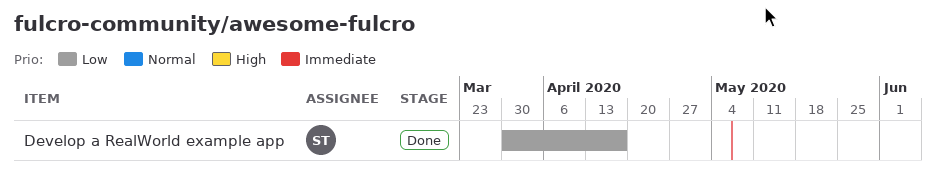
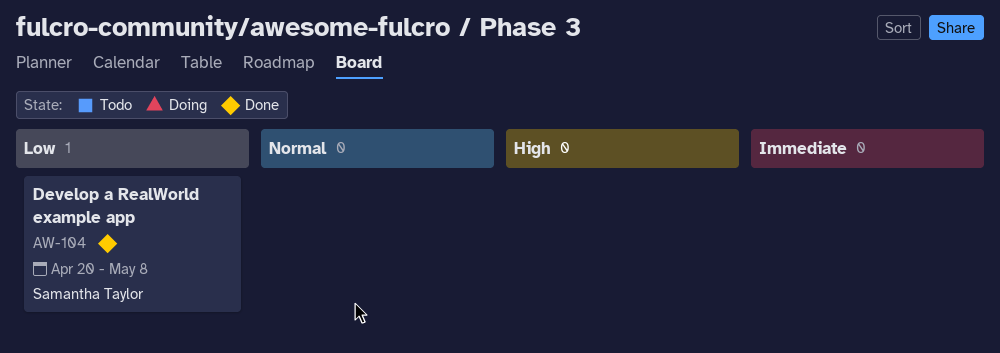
Develop a RealWorld example app, start: Mar 30 -> Apr 20
Develop a RealWorld example app, due: Apr 17 -> May 8

